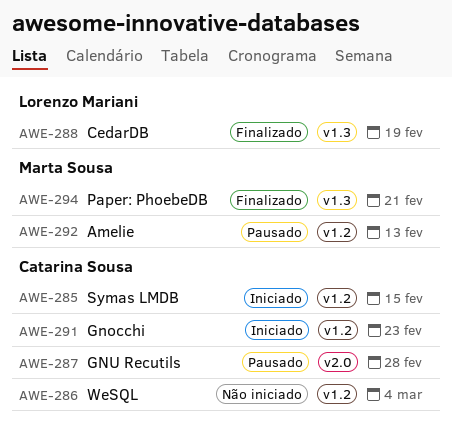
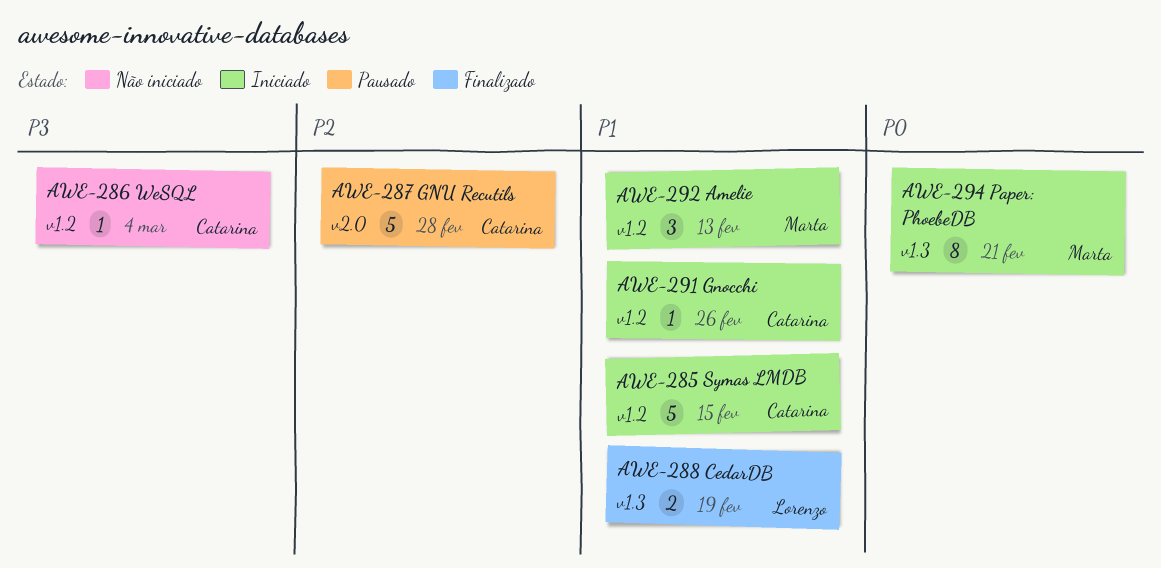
AWE-291, due: Feb 23 -> Feb 26
AWE-292, status: Pausado -> Iniciado
AWE-294, status: Finalizado -> Iniciado

